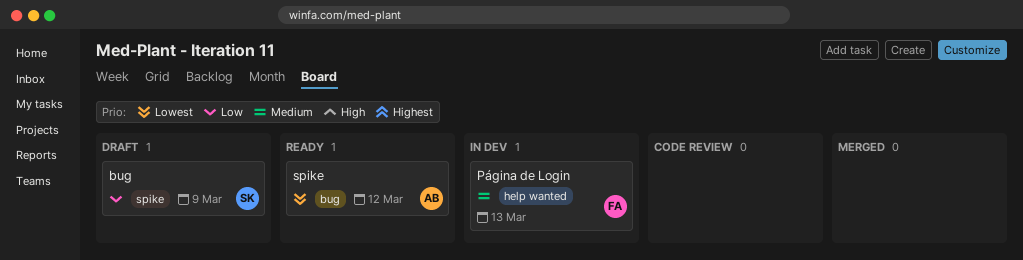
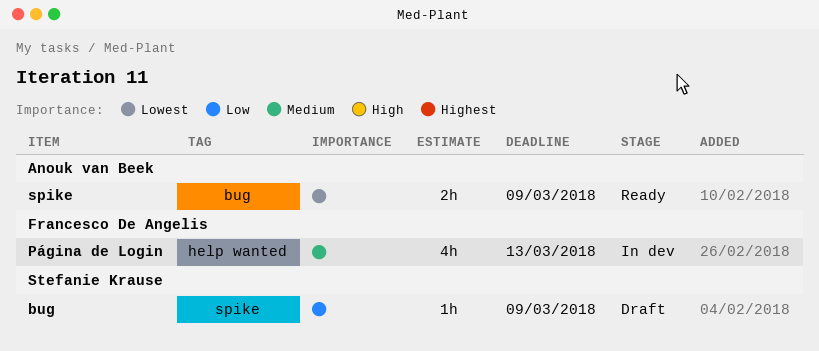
spike, due: Mar 12 -> Mar 9

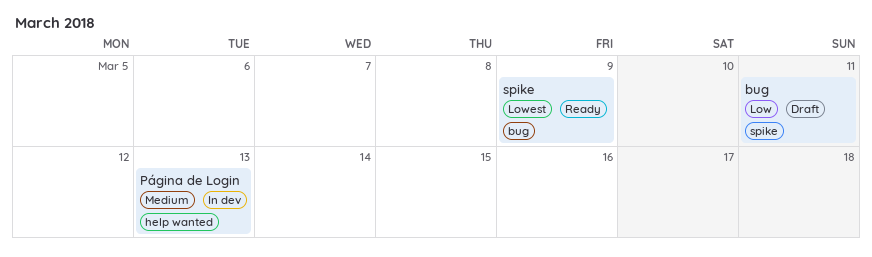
bug, due: Mar 9 -> Mar 11

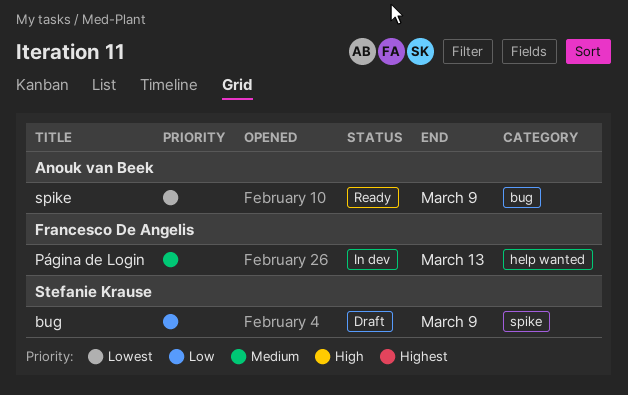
bug, due: Mar 11 -> Mar 9

